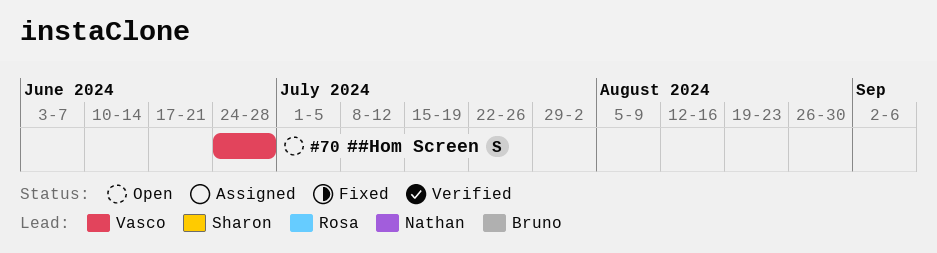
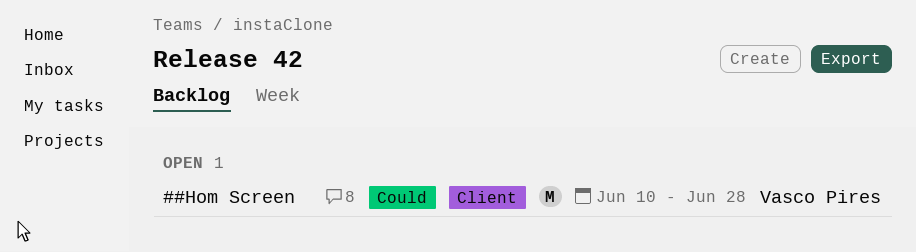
##Hom Screen, estimate: S -> M
##Hom Screen, start: Jun 24 -> Jun 10

